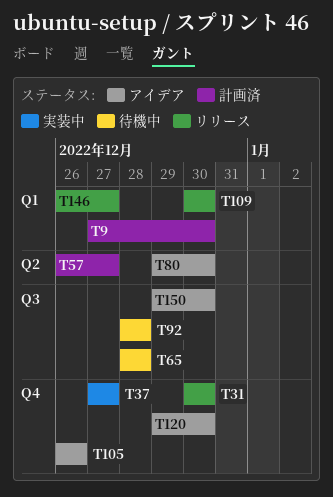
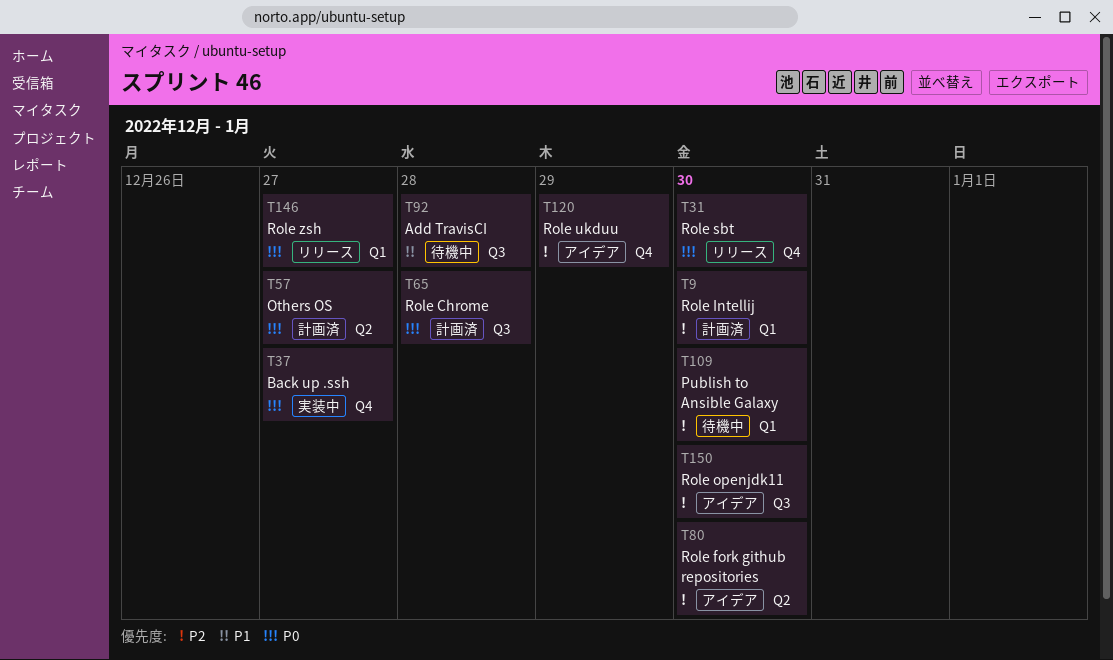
T65, status: 待機中 -> 計画済
T105: present -> none
T109, status: リリース -> 待機中
T120, due: Dec 30 -> Dec 29

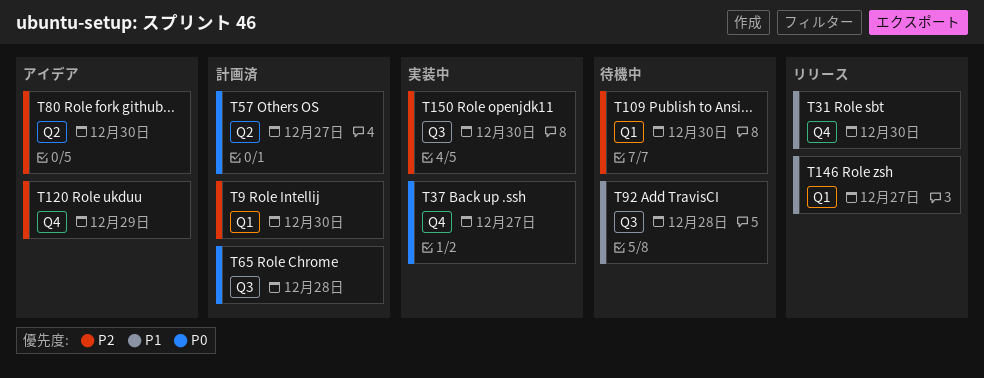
T31, priority: P0 -> P1
T146, priority: P0 -> P1
T150, status: アイデア -> 実装中

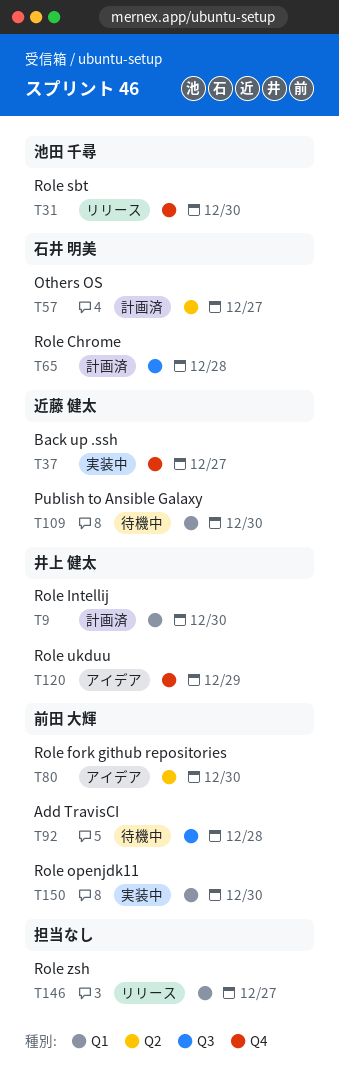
T150, label: Q3 -> Q1

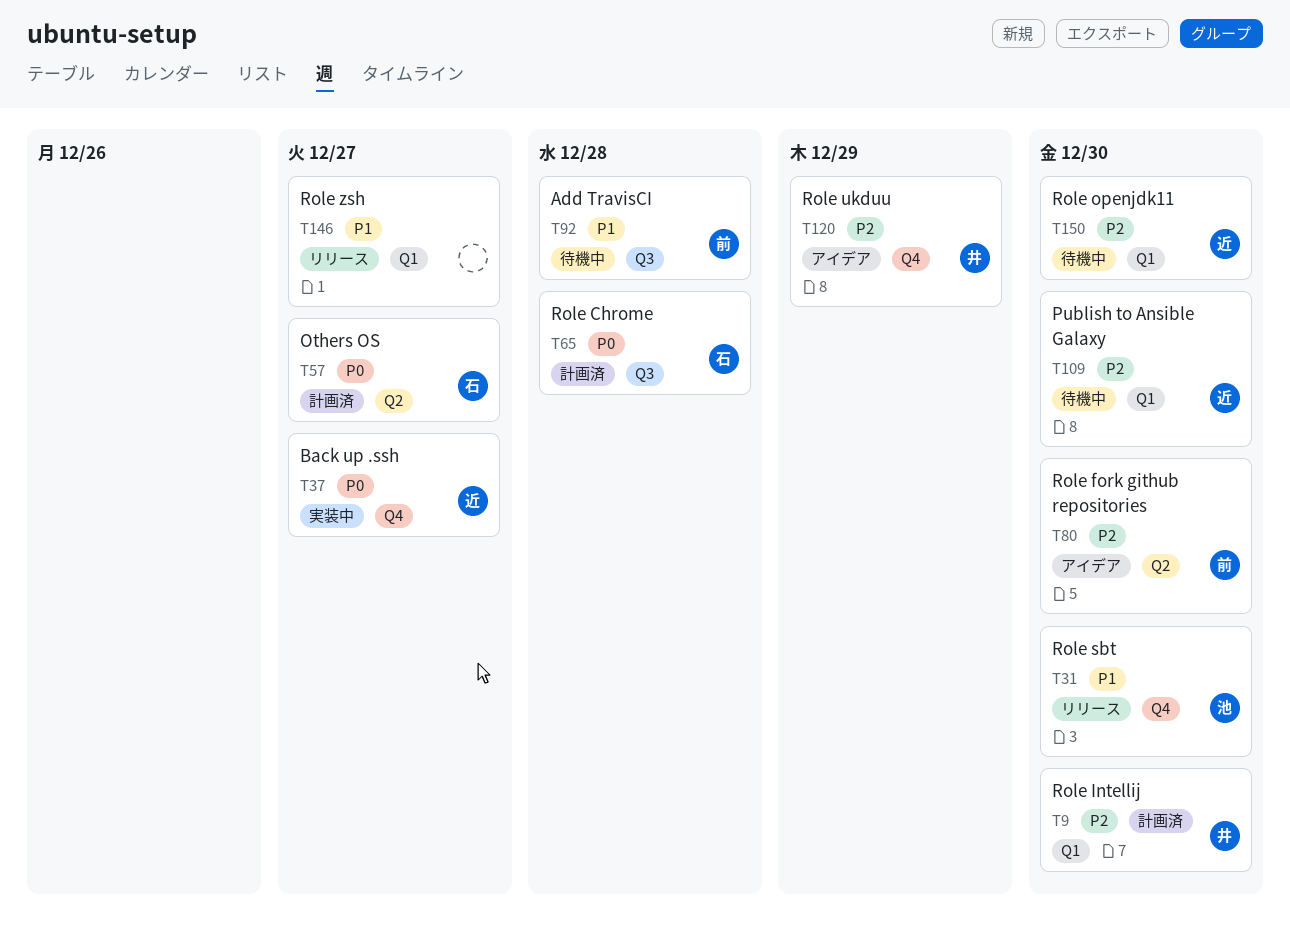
T150, status: 実装中 -> 待機中
T150, owner: 前田 大輝 -> 近藤 健太

